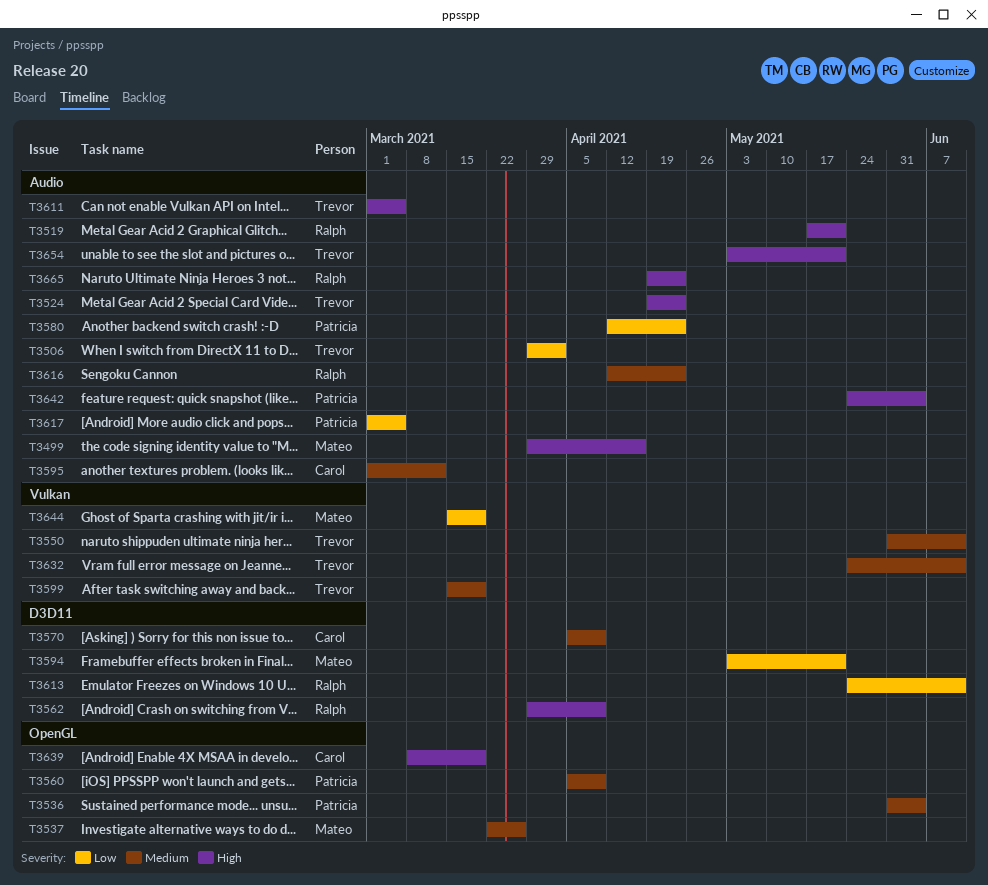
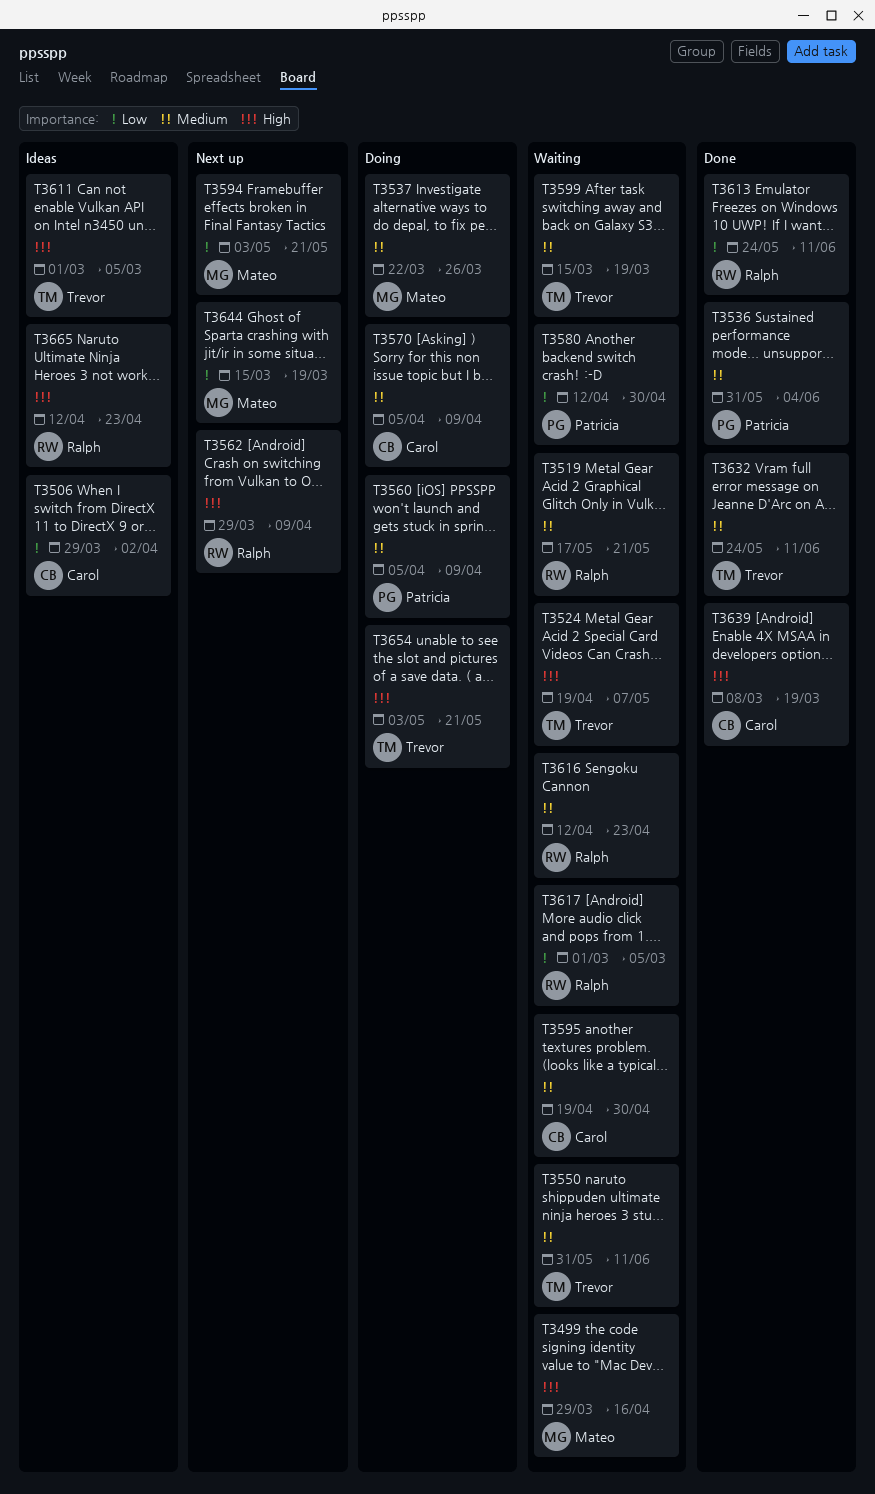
T3506, owner: Trevor -> Carol
T3519, priority: High -> Medium
T3524, due: Apr 23 -> May 7
T3580, due: Apr 23 -> Apr 30
T3595, start: Mar 1 -> Apr 19
T3595, due: Mar 12 -> Apr 30
T3617, owner: Patricia -> Ralph
T3642: present -> none
T3665, start: Apr 19 -> Apr 12

